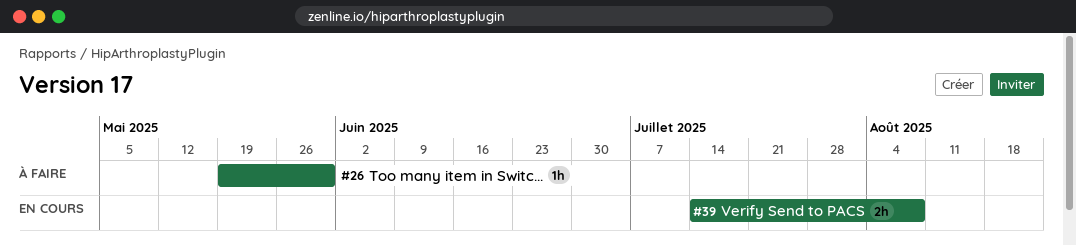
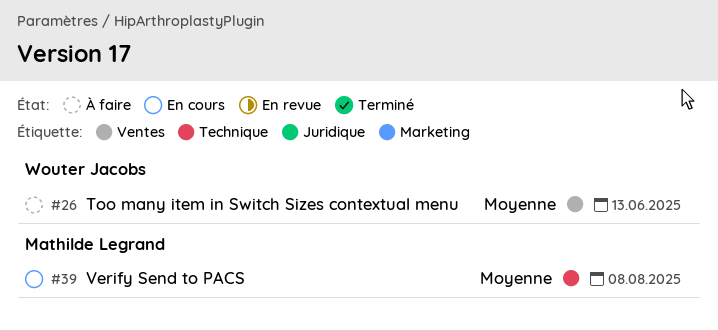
#26, due: May 30 -> Jun 13

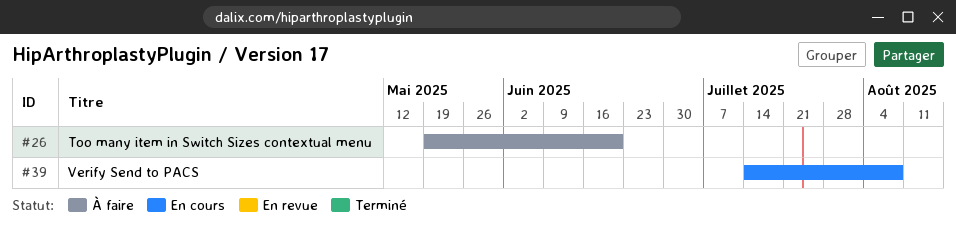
#26, due: Jun 13 -> Jun 20

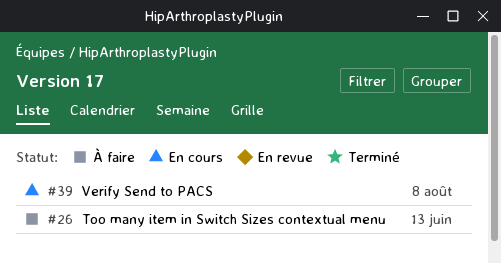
#26, due: Jun 20 -> Jun 13

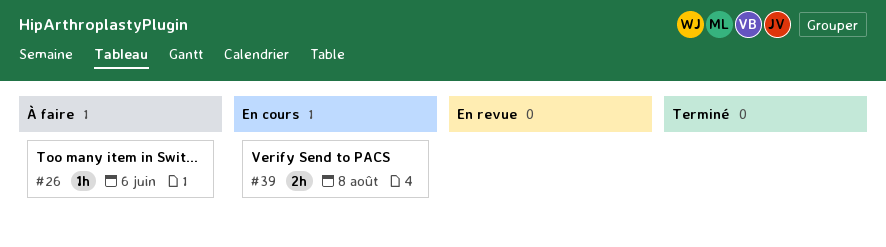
#26, due: Jun 13 -> Jun 6

